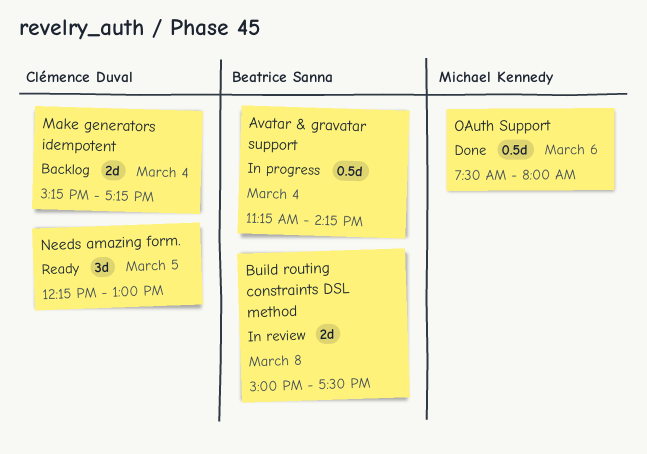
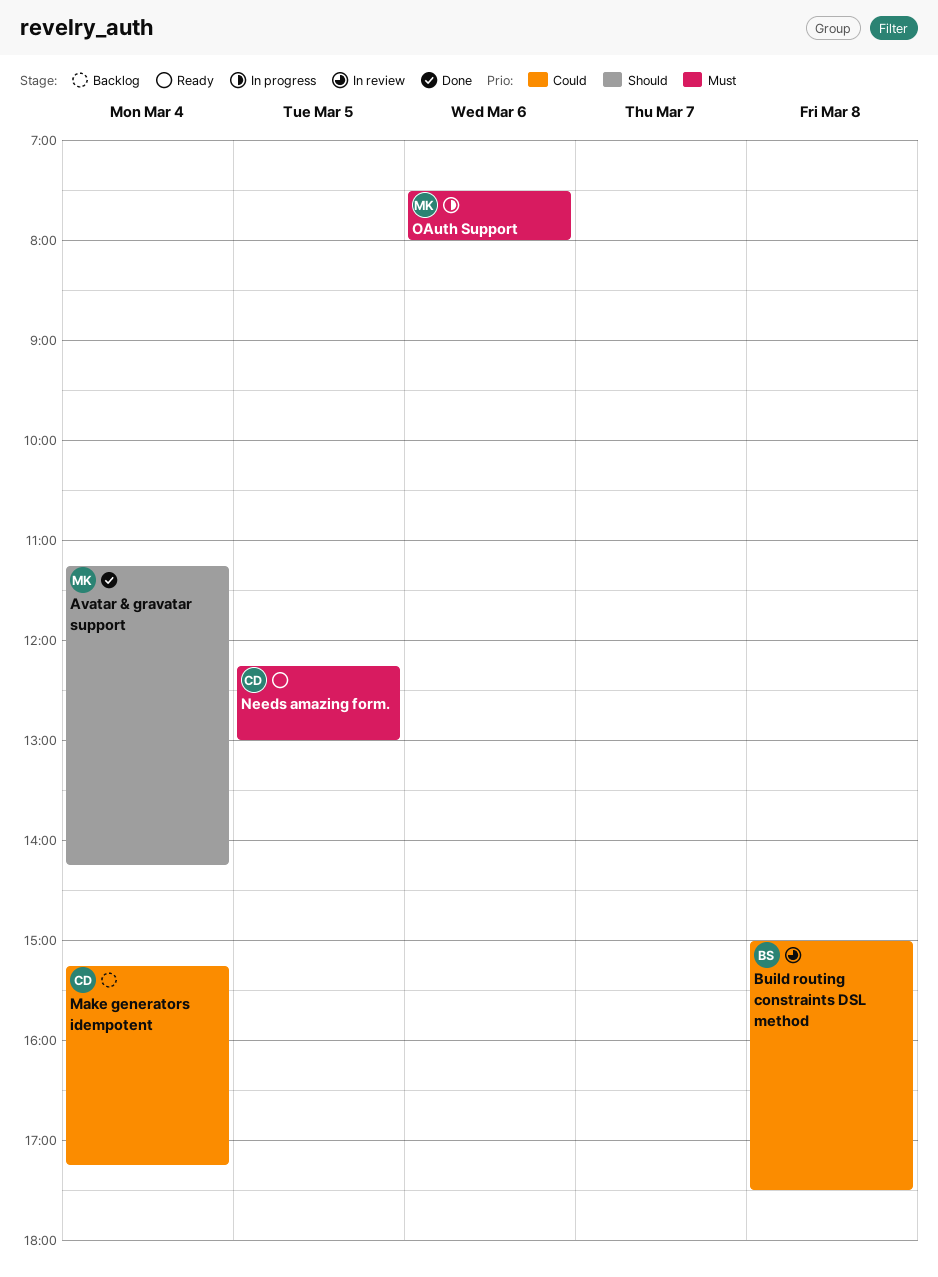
Avatar & gravatar support, status: In progress -> Done
Avatar & gravatar support, owner: Beatrice Sanna -> Michael Kennedy
OAuth Support, status: Done -> In progress

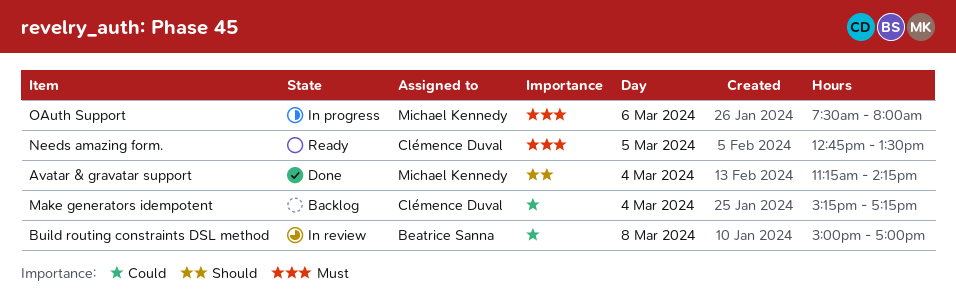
Build routing constraints DSL method, ends: 17:30 -> 17:00
Needs amazing form., begins: 12:15 -> 12:45
Needs amazing form., ends: 13:00 -> 13:30

